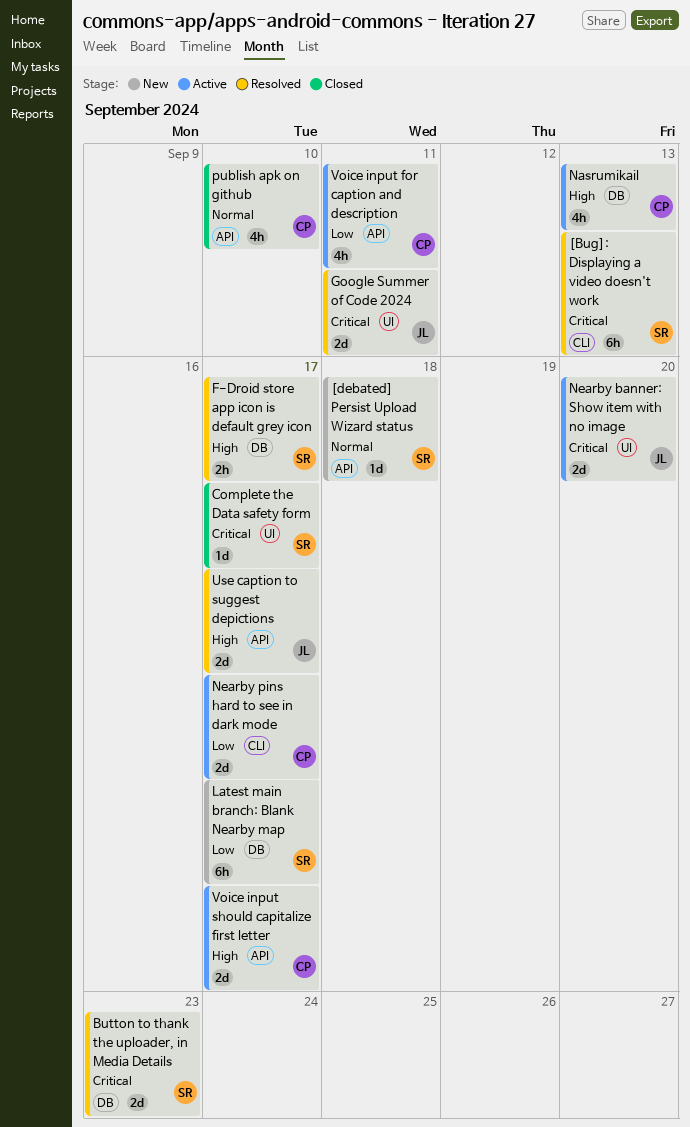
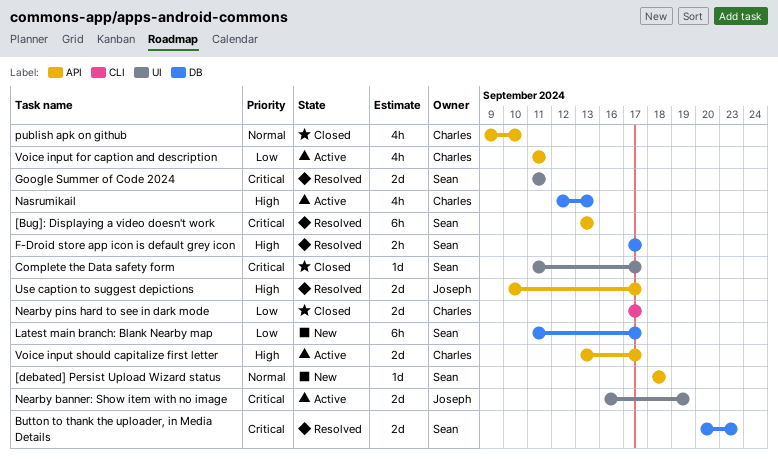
[Bug]: Displaying a video doesn't work, label: CLI -> API
Google Summer of Code 2024, owner: Joseph -> Sean
Nearby banner: Show item with no image, due: Sep 20 -> Sep 19
Nearby pins hard to see in dark mode, status: Active -> Closed

